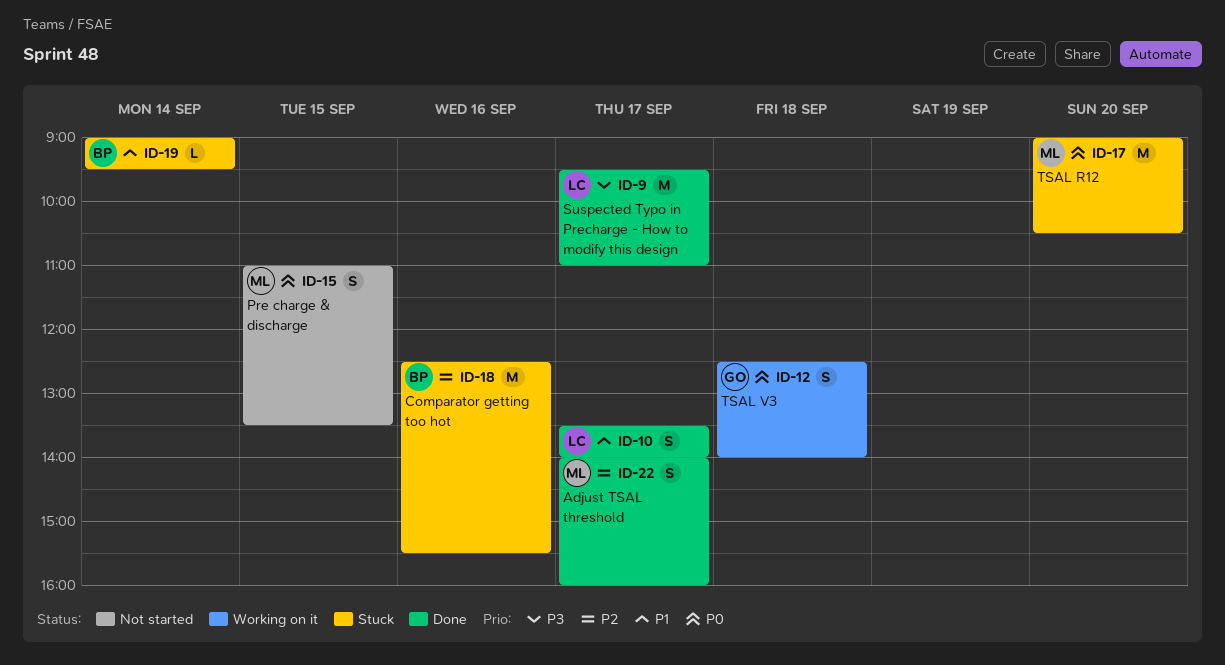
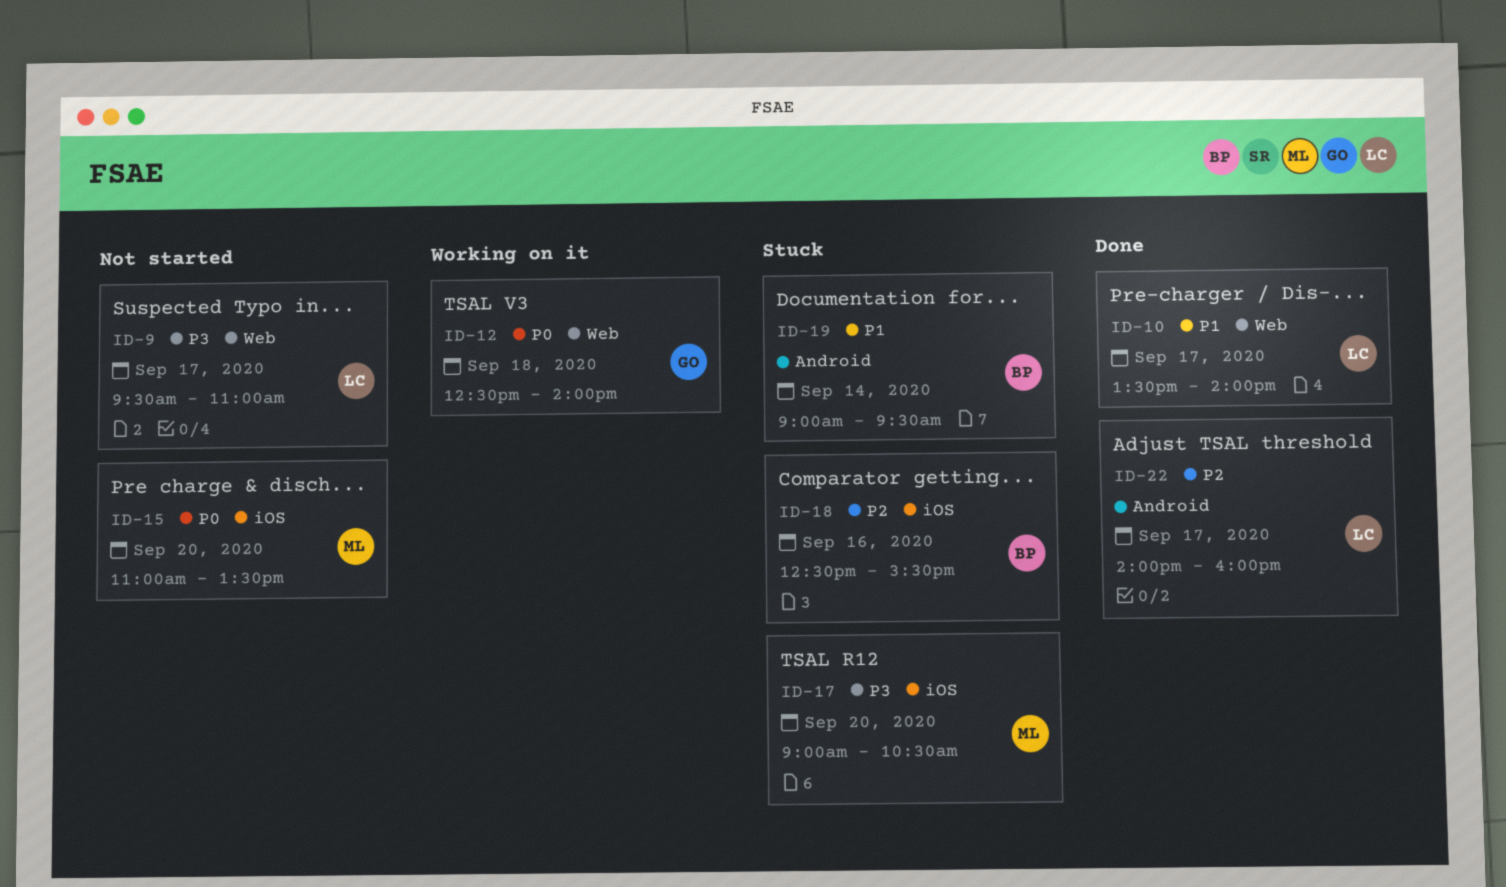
ID-9, status: Done -> Not started
ID-15, day: Sep 15 -> Sep 20
ID-17, priority: P0 -> P3
ID-22, owner: ML -> LC

